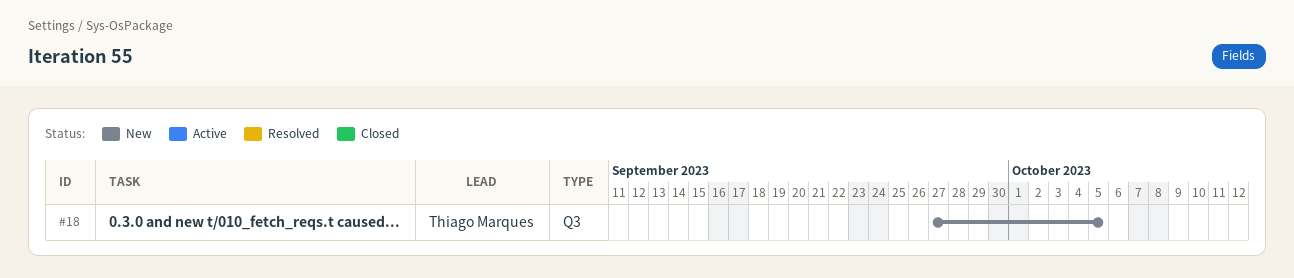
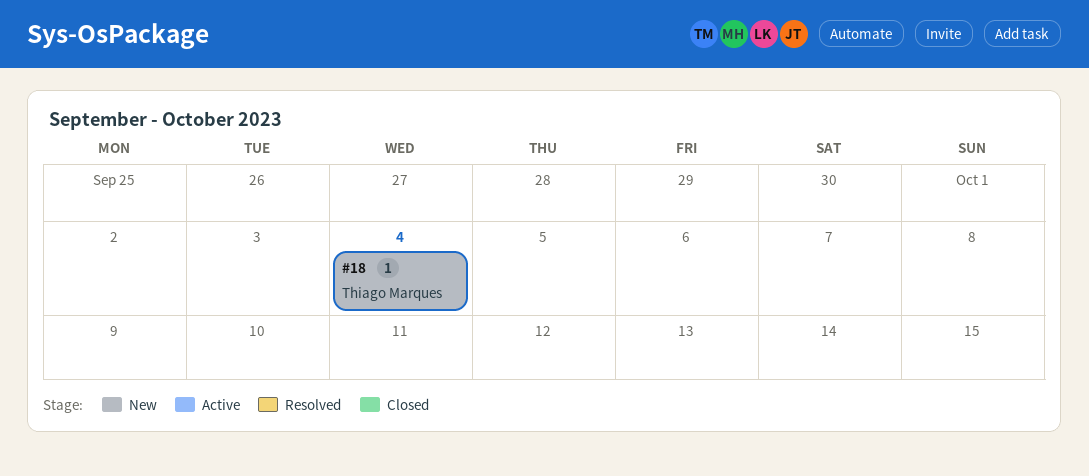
#18, due: Oct 5 -> Oct 4

